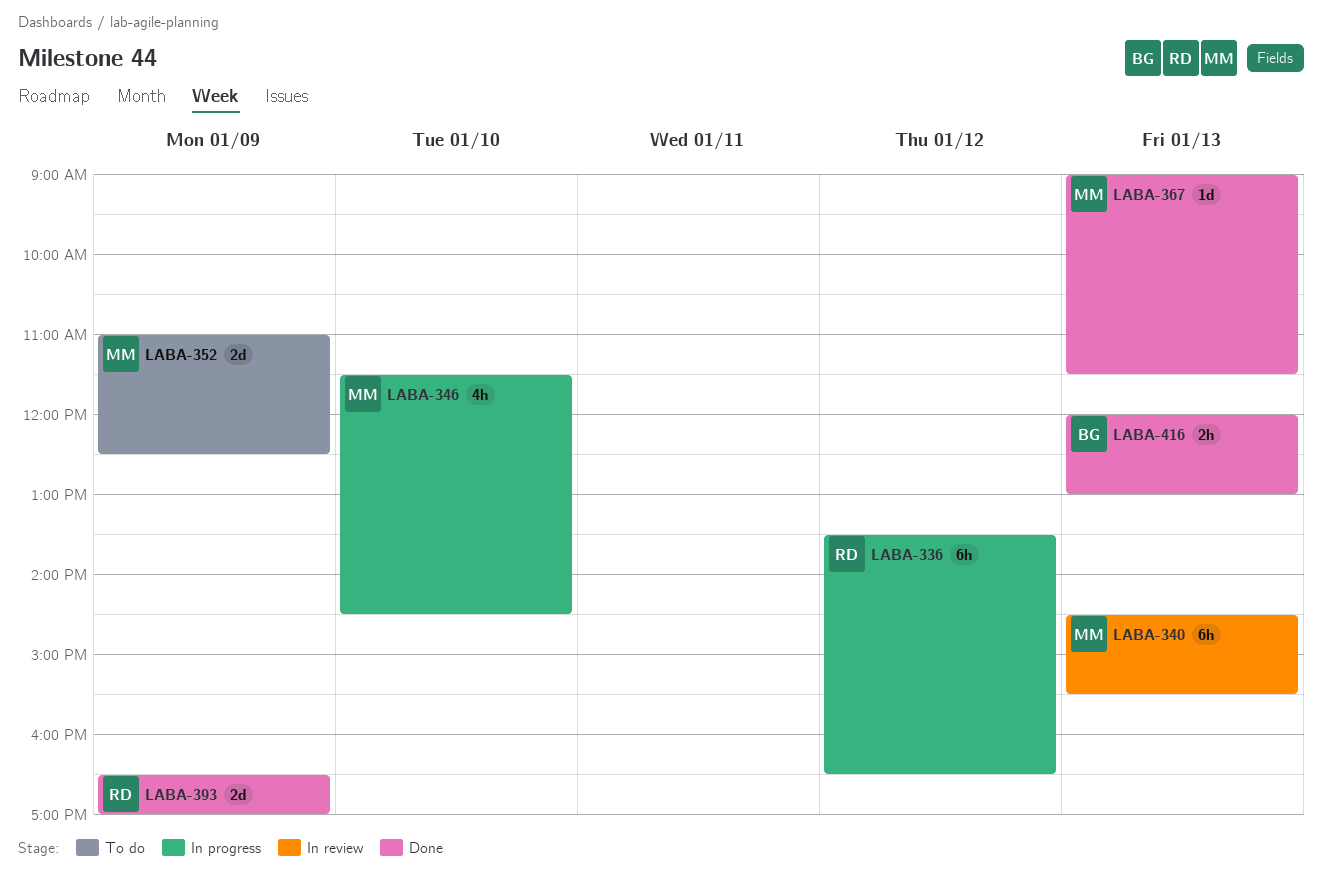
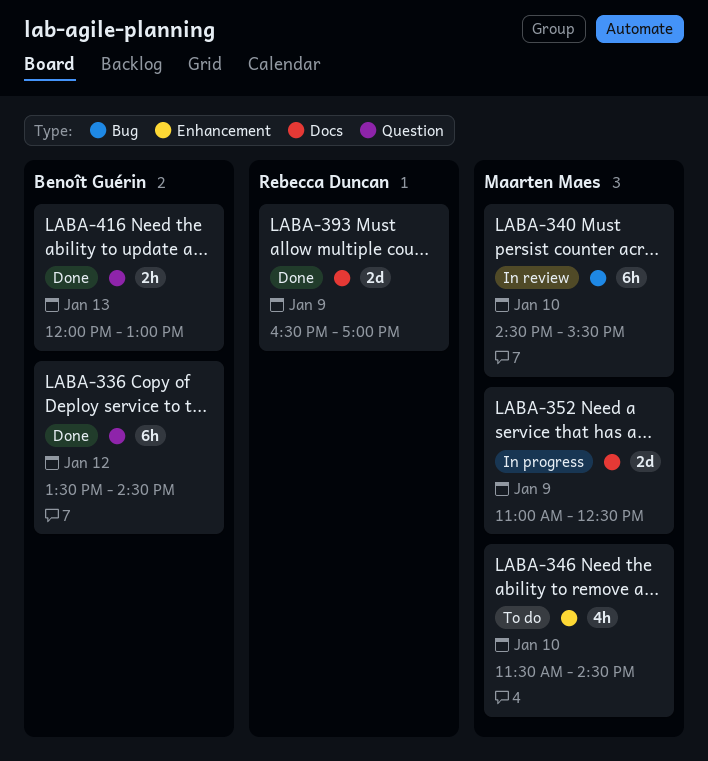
LABA-336, status: In progress -> Done
LABA-336, owner: Rebecca Duncan -> Benoît Guérin
LABA-336, ends: 16:30 -> 14:30
LABA-340, day: Jan 13 -> Jan 10
LABA-346, status: In progress -> To do
LABA-352, status: To do -> In progress
LABA-367: present -> none

